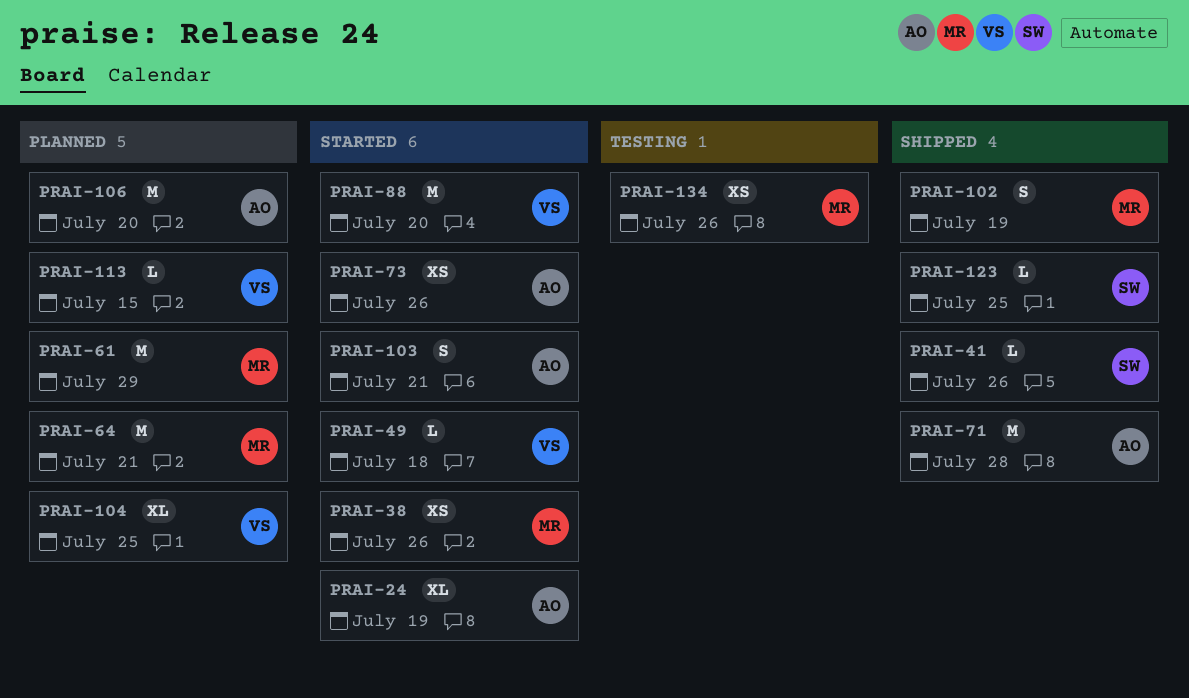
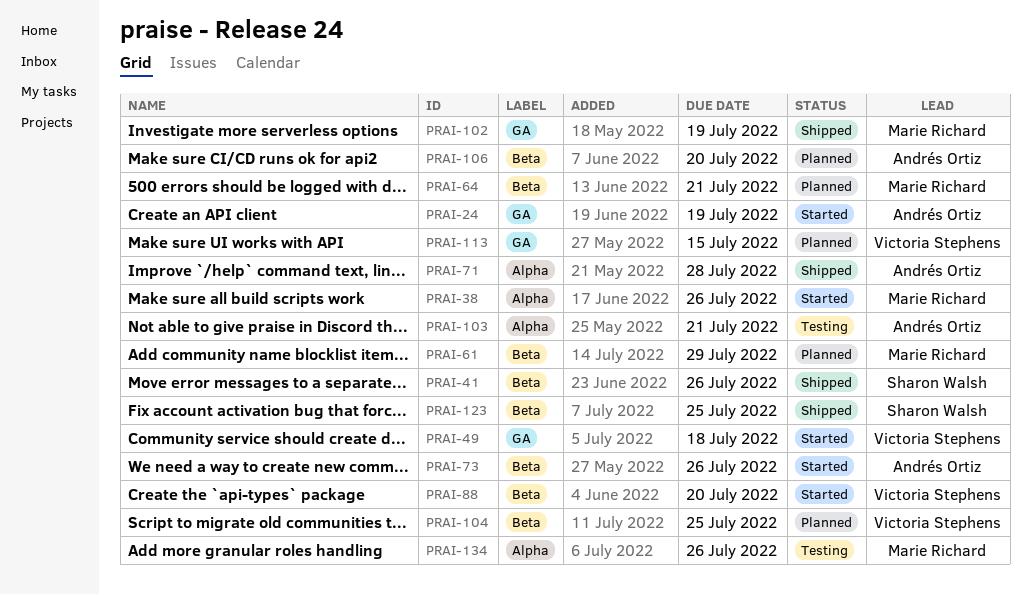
PRAI-103, status: Started -> Testing

